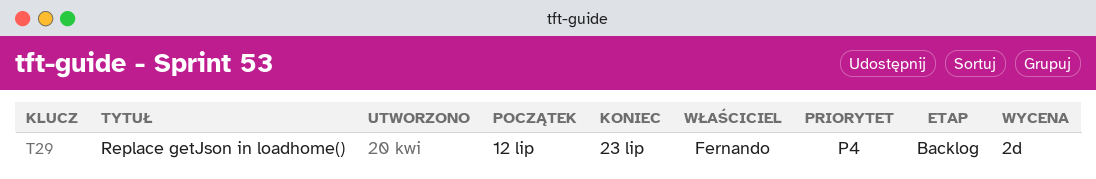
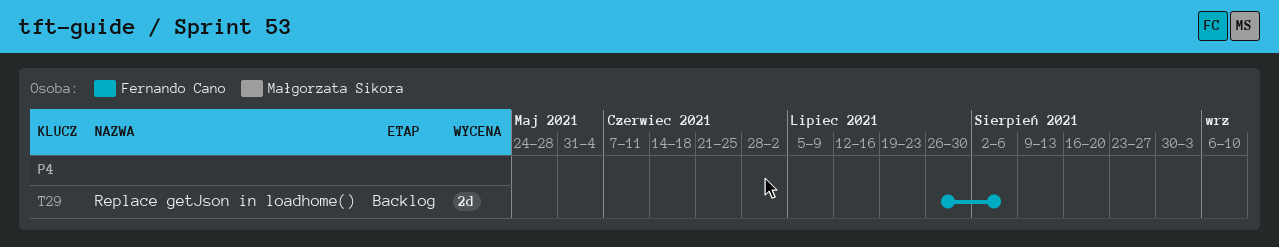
T29, start: Jul 12 -> Jul 26
T29, due: Jul 23 -> Aug 6

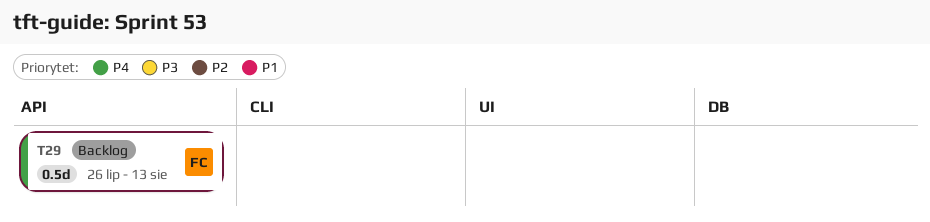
T29, estimate: 2d -> 0.5d
T29, due: Aug 6 -> Aug 13

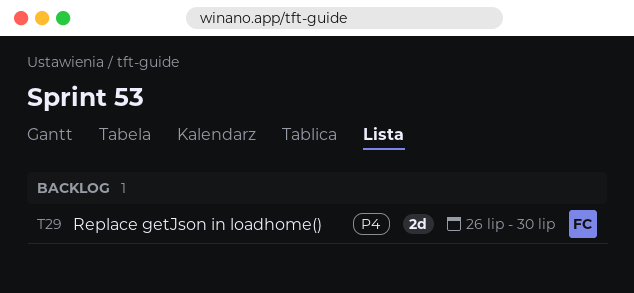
T29, estimate: 0.5d -> 2d
T29, due: Aug 13 -> Jul 30

